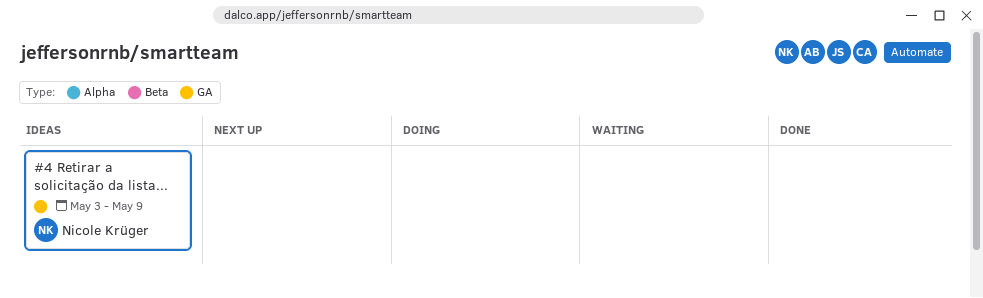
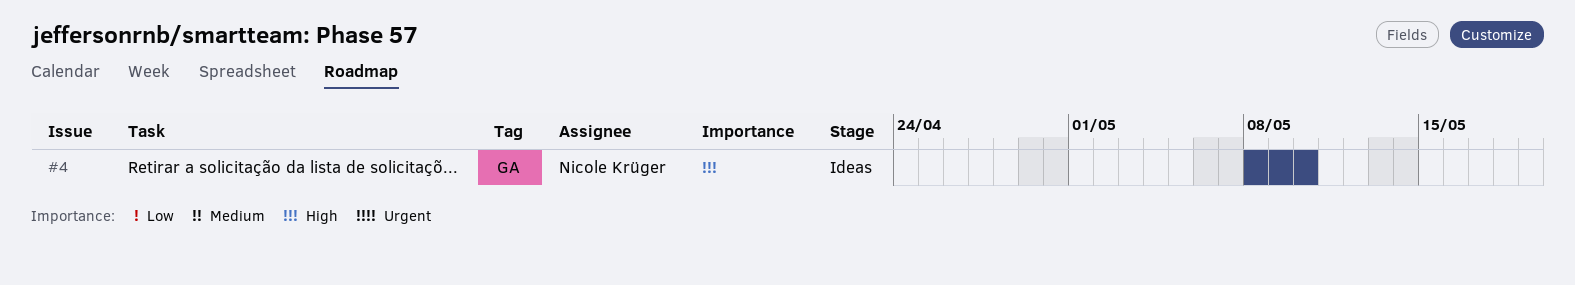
#4, start: May 3 -> May 8
#4, due: May 9 -> May 10

